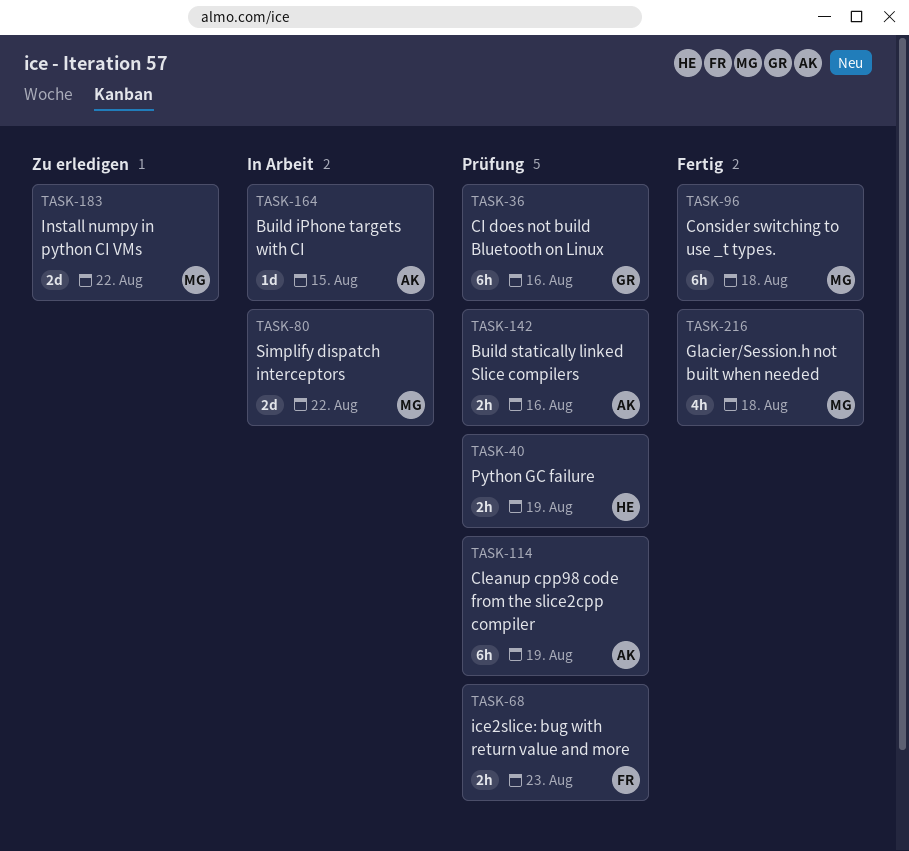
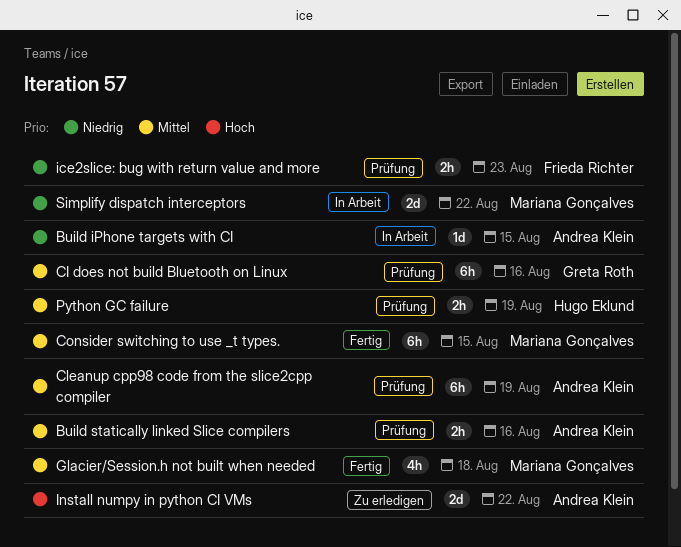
Consider switching to use _t types., due: Aug 18 -> Aug 15
Install numpy in python CI VMs, owner: Mariana Gonçalves -> Andrea Klein

